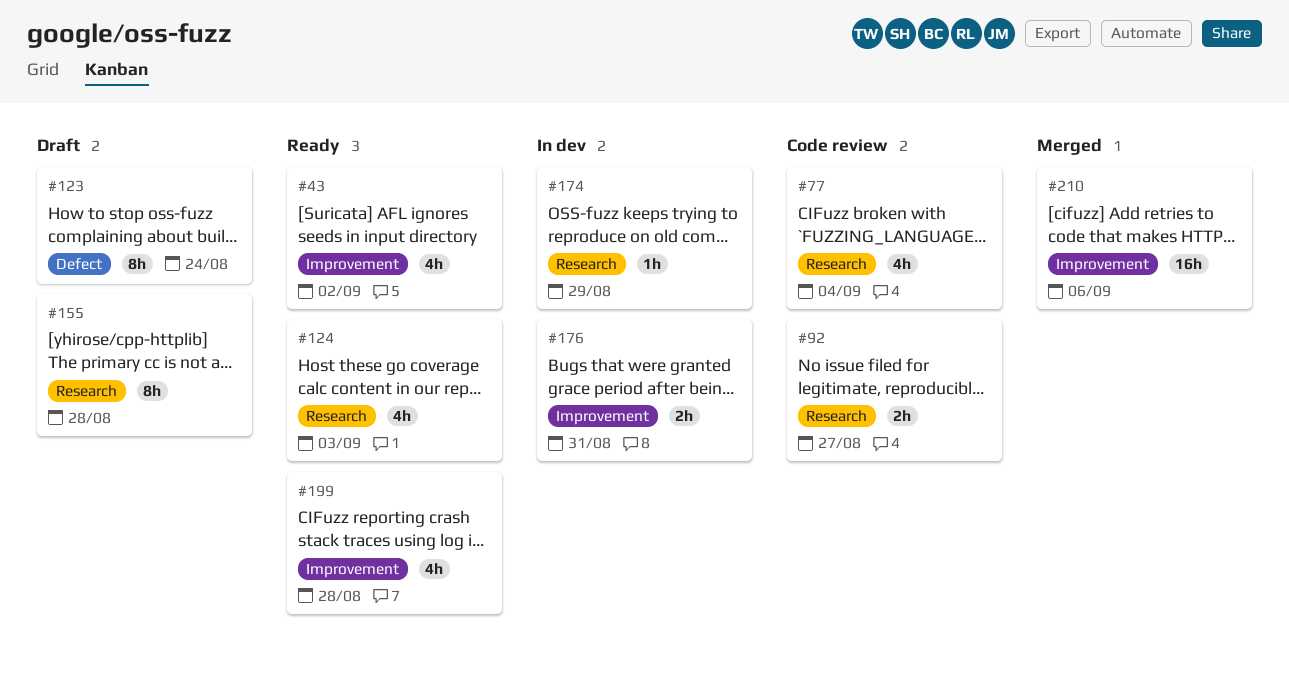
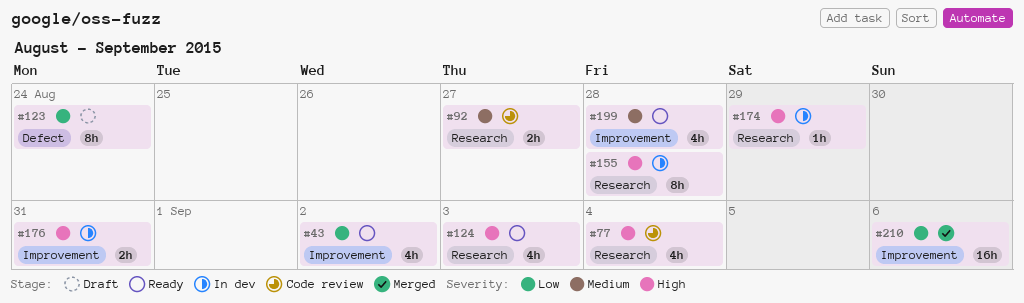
#155, status: Draft -> In dev

